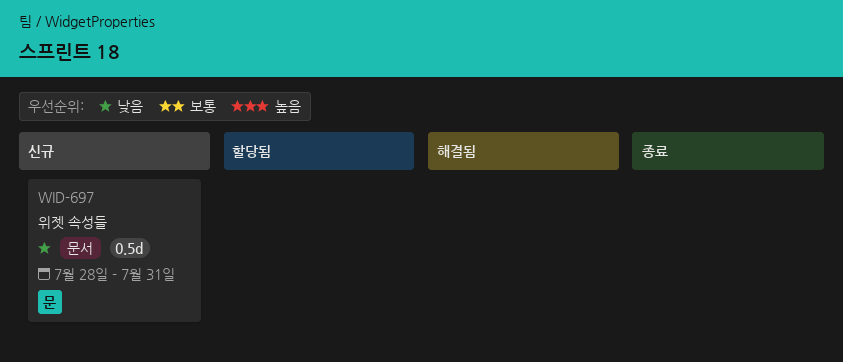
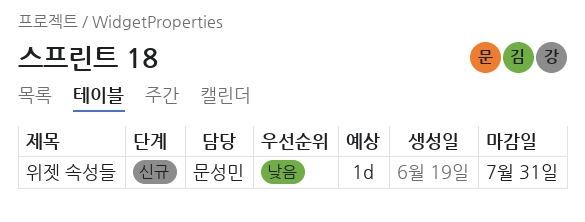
위젯 속성들, estimate: 0.5d -> 1d

